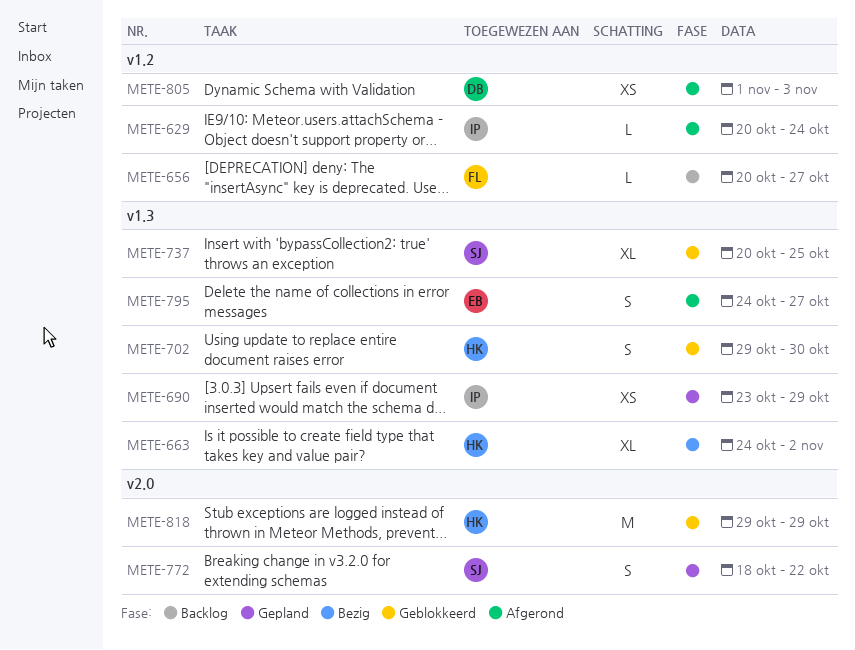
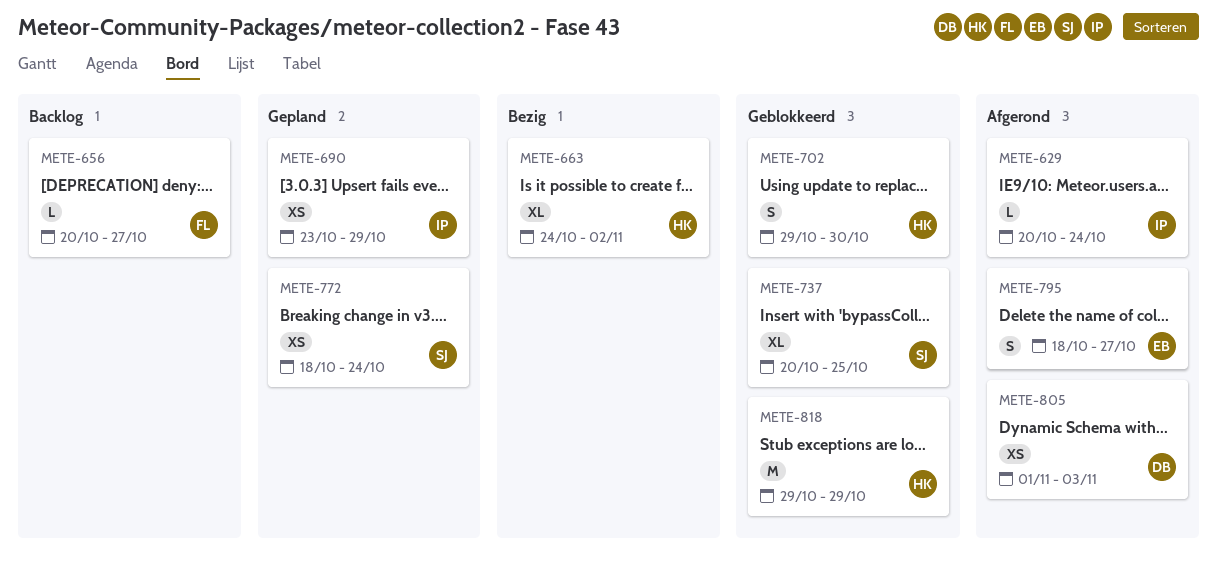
METE-772, estimate: S -> XS
METE-772, due: Oct 22 -> Oct 24
METE-795, start: Oct 24 -> Oct 18

